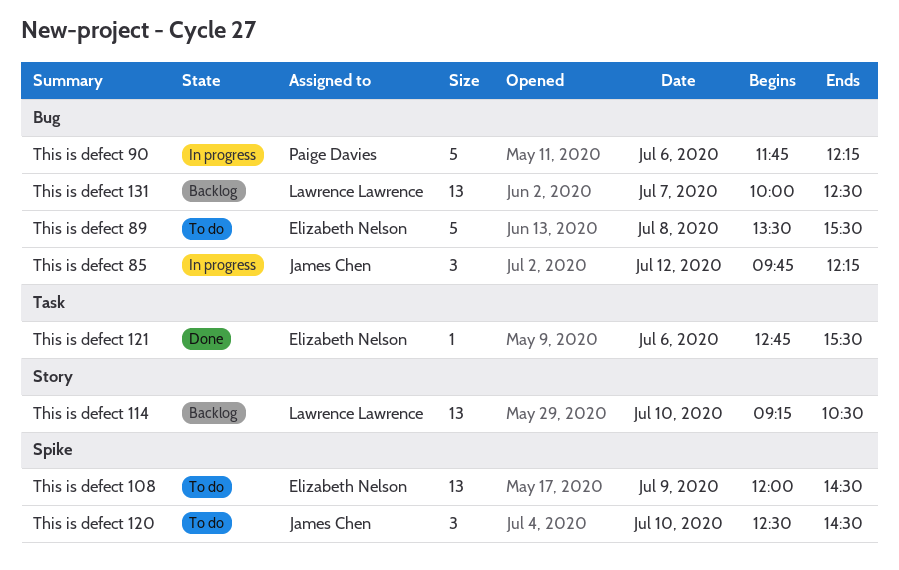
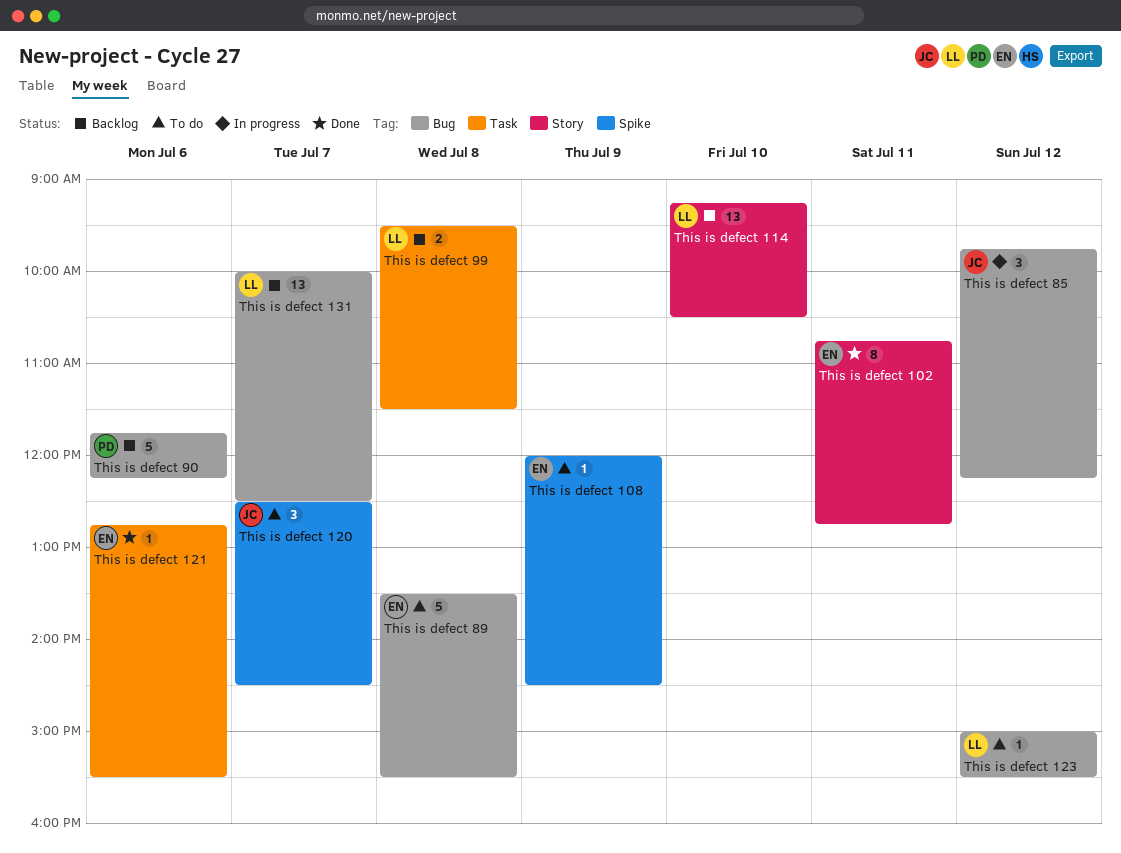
This is defect 102: none -> present
This is defect 108, estimate: 13 -> 1
This is defect 120, day: Jul 10 -> Jul 7
This is defect 123: none -> present
This is defect 90, status: In progress -> Backlog
This is defect 99: none -> present

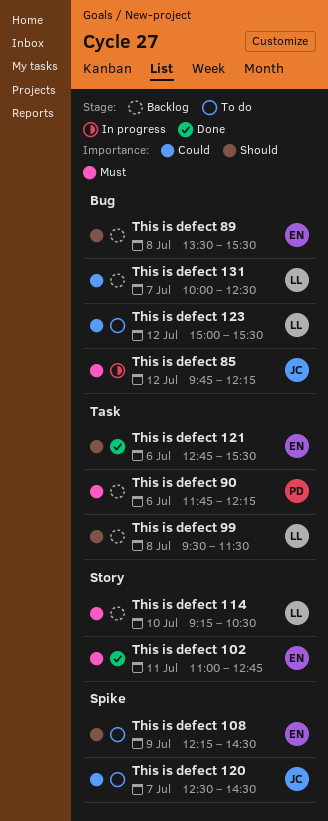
This is defect 102, begins: 10:45 -> 11:00
This is defect 108, begins: 12:00 -> 12:15
This is defect 89, status: To do -> Backlog
This is defect 90, label: Bug -> Task

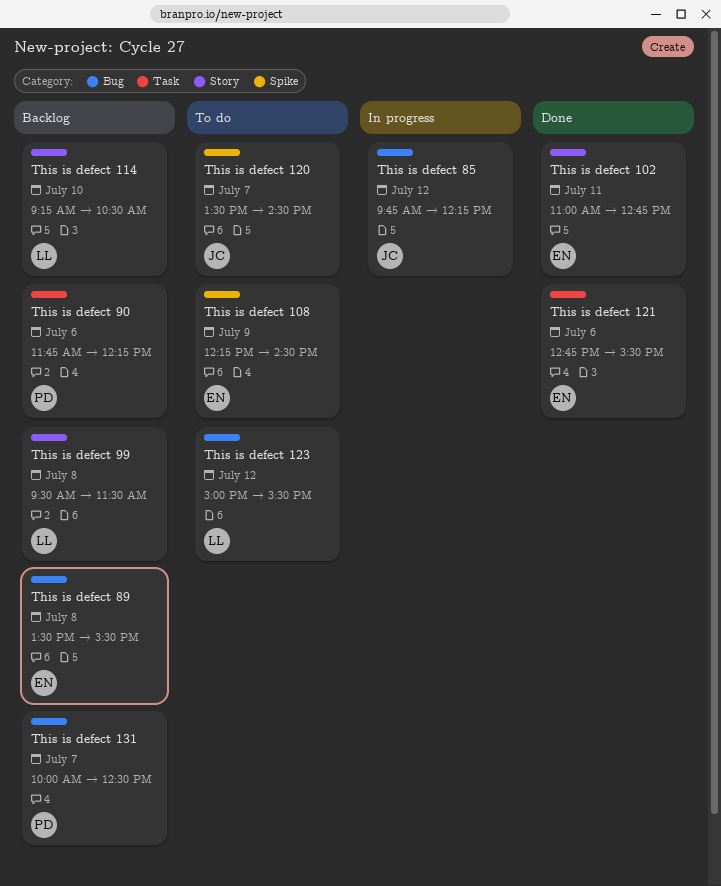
This is defect 120, begins: 12:30 -> 13:30
This is defect 131, owner: LL -> PD
This is defect 99, label: Task -> Story

